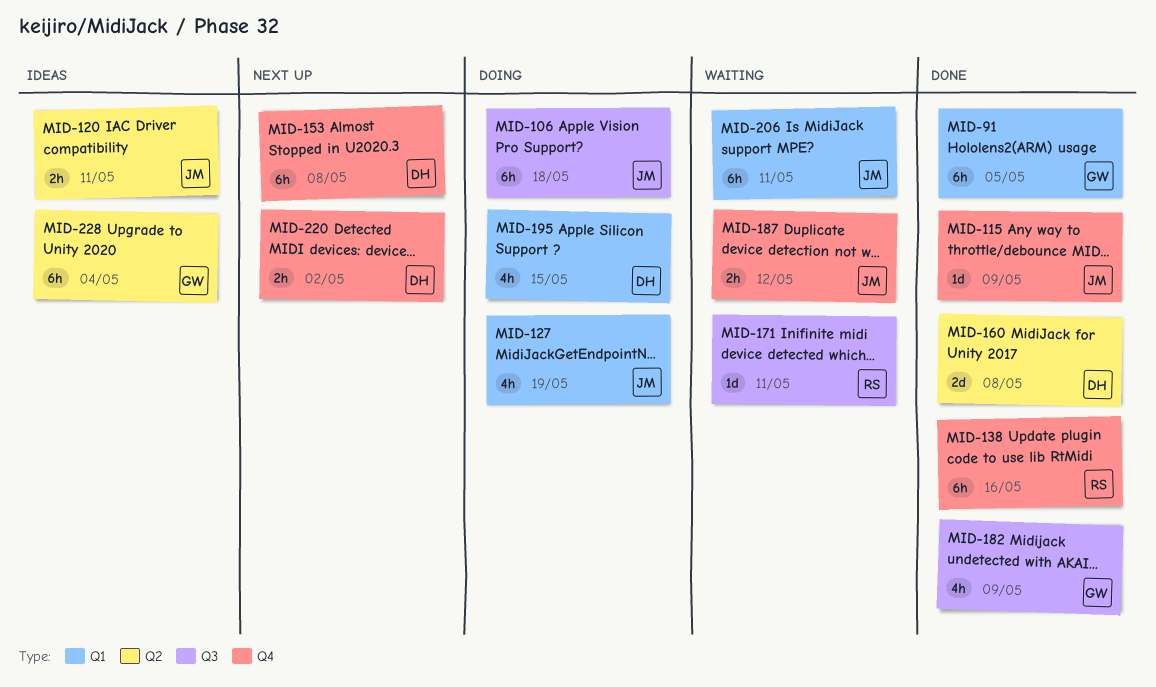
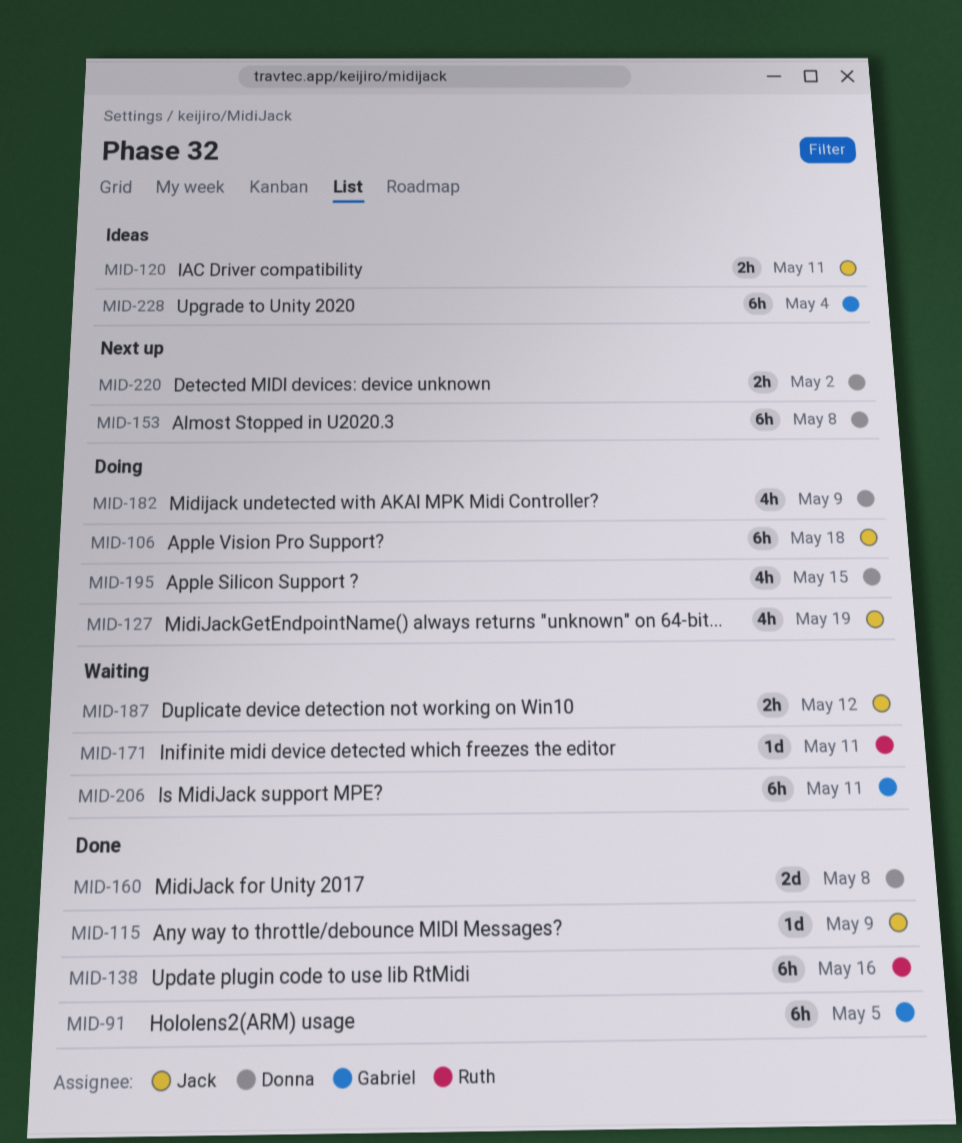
MID-182, status: Done -> Doing
MID-182, owner: Gabriel -> Donna
MID-206, owner: Jack -> Gabriel

